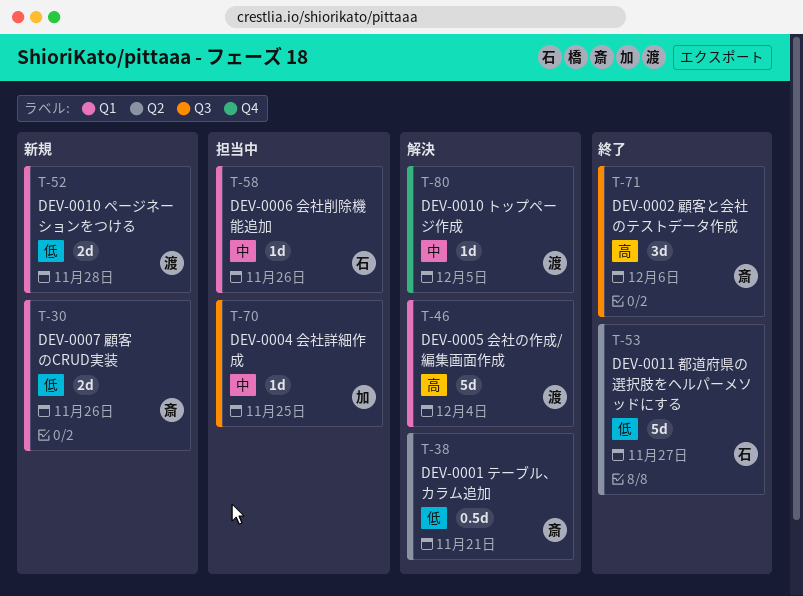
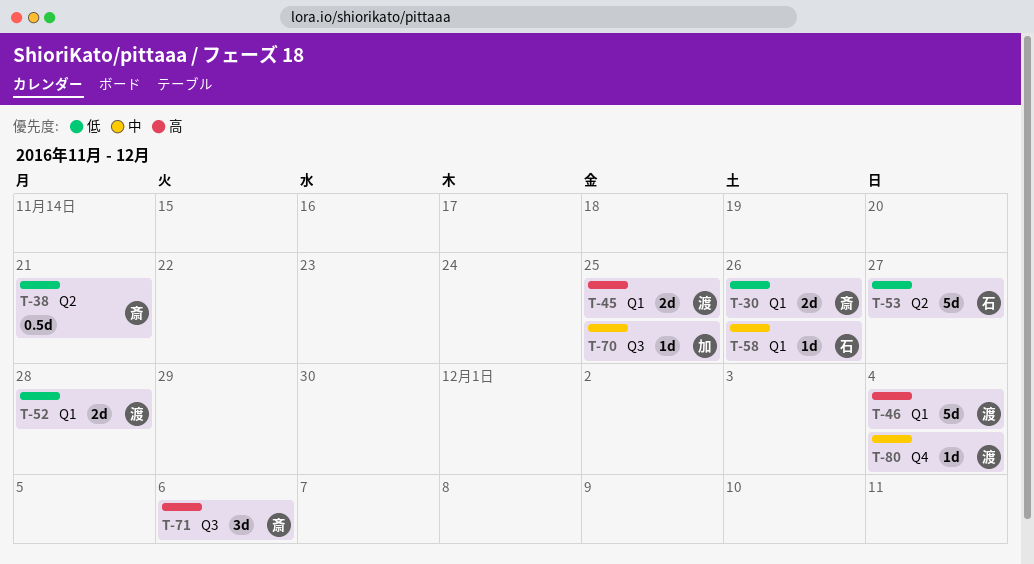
T-45: none -> present
T-80, due: Dec 5 -> Dec 4

